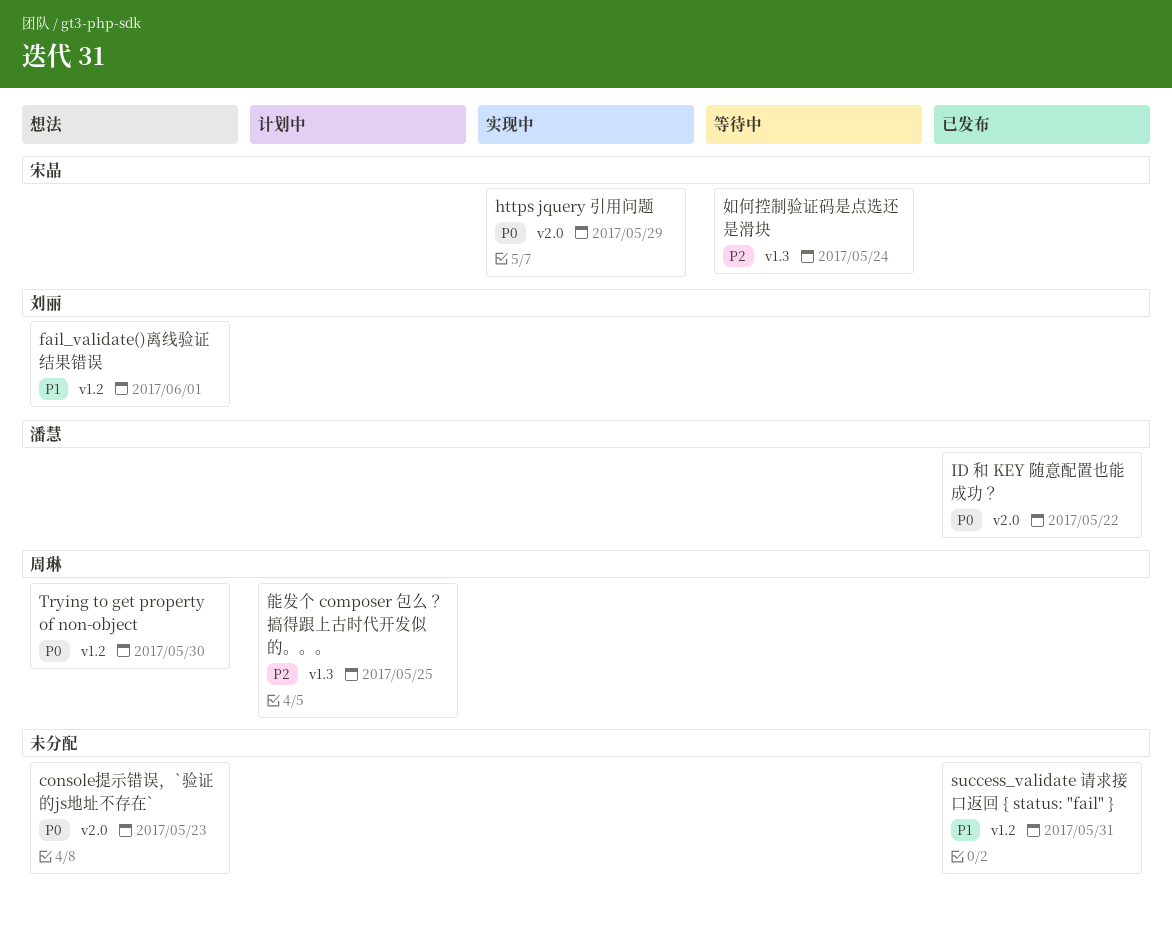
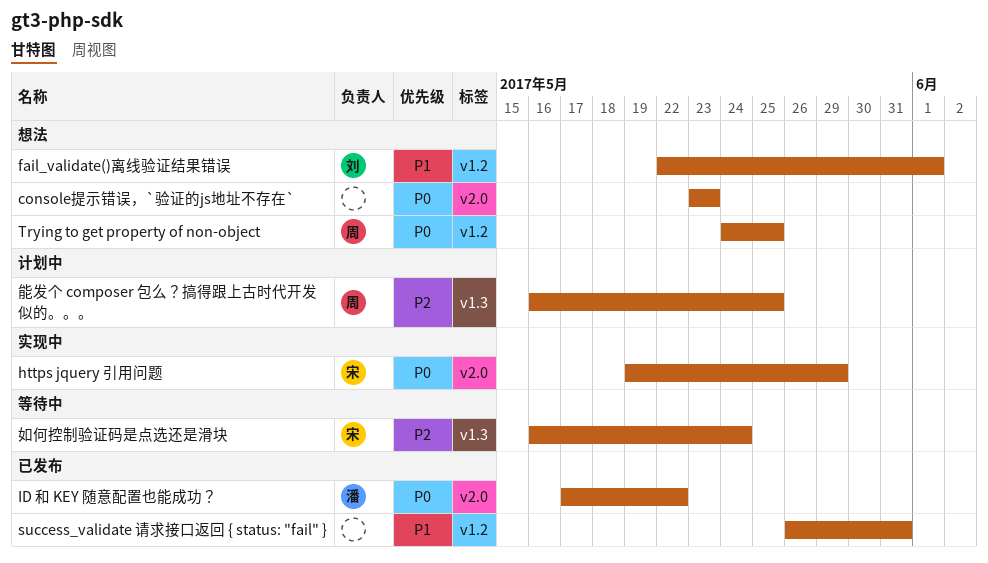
Trying to get property of non-object, due: May 30 -> May 25

